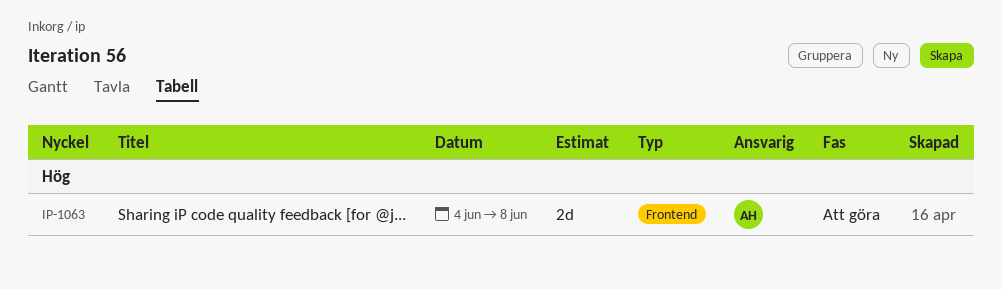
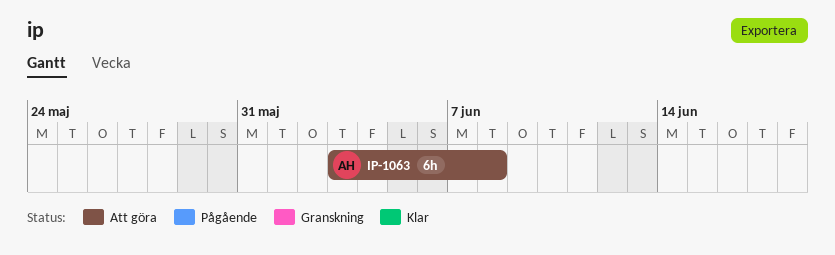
IP-1063, estimate: 2d -> 6h
IP-1063, start: Jun 4 -> Jun 3

